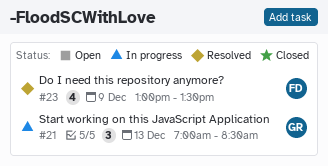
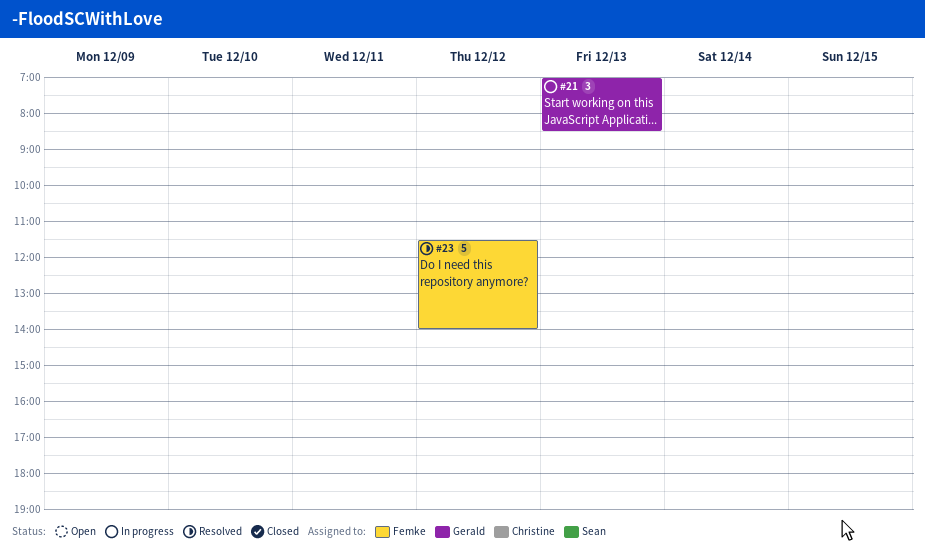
#23, estimate: 4 -> 5
#23, day: Dec 9 -> Dec 12
#23, begins: 13:00 -> 11:30
#23, ends: 13:30 -> 14:00

